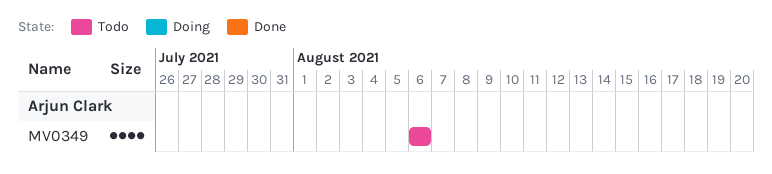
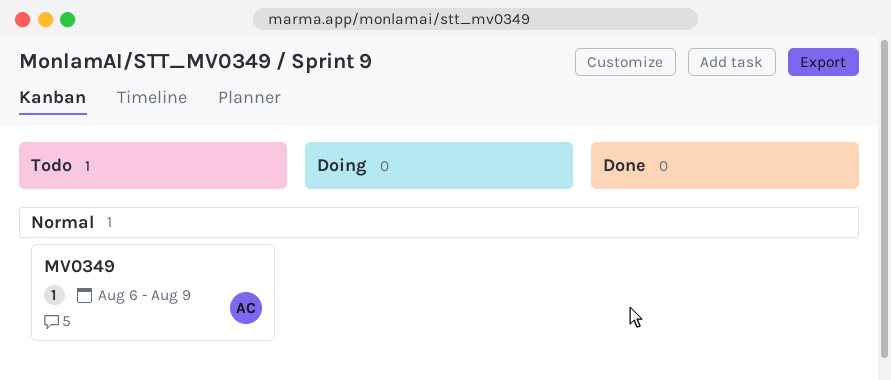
MV0349, estimate: 4 -> 1
MV0349, due: Aug 6 -> Aug 9

